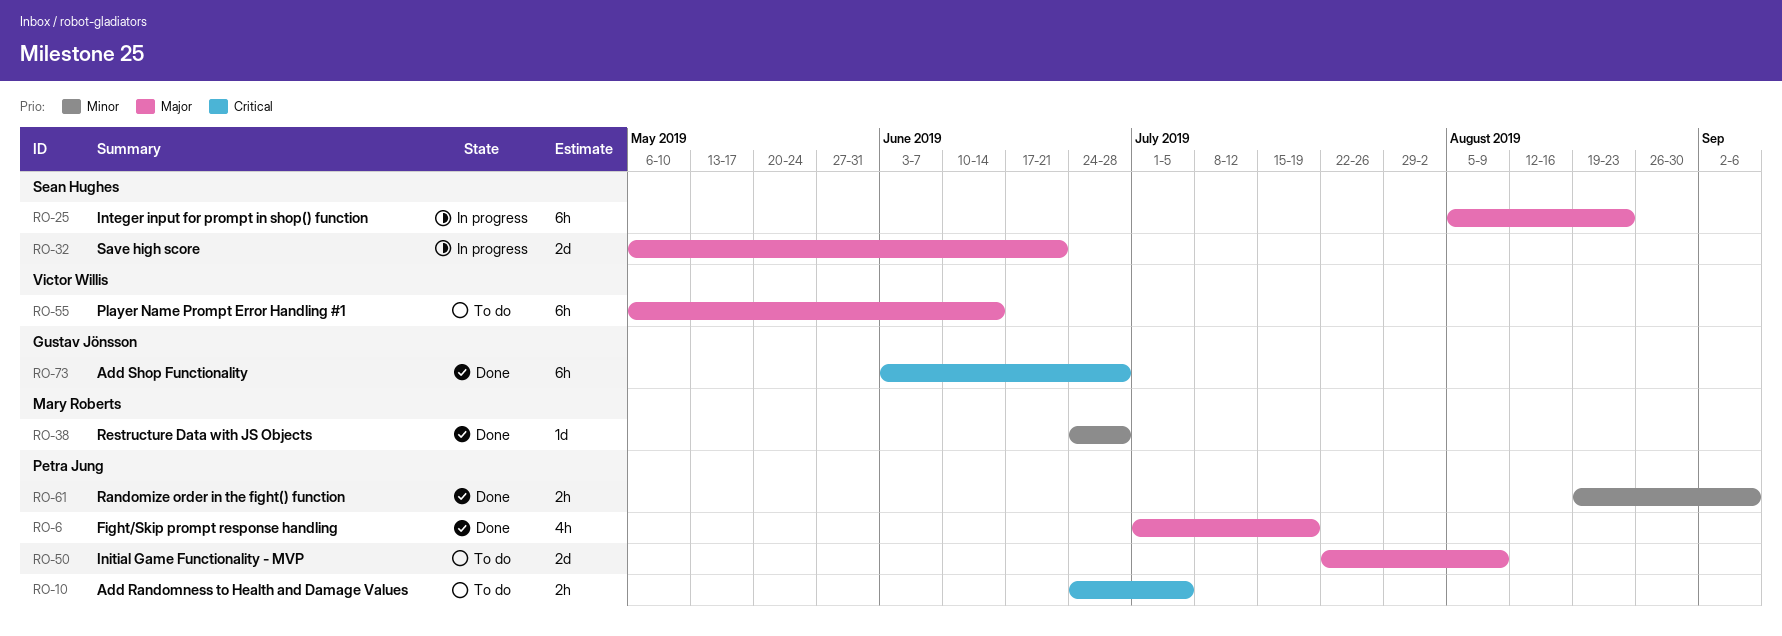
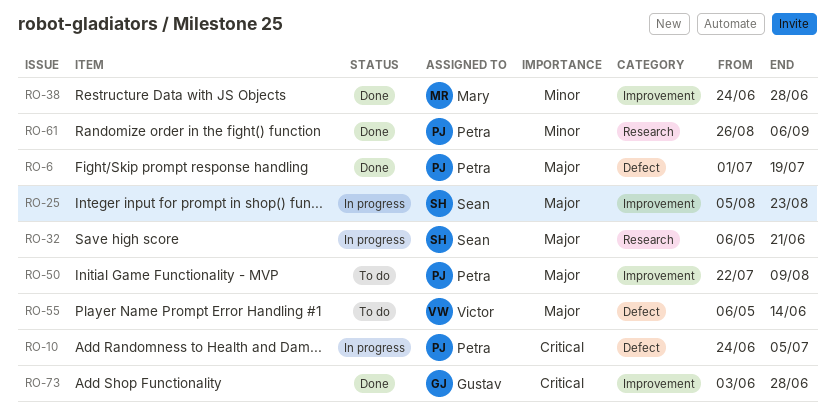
RO-10, status: To do -> In progress
RO-61, start: Aug 19 -> Aug 26

